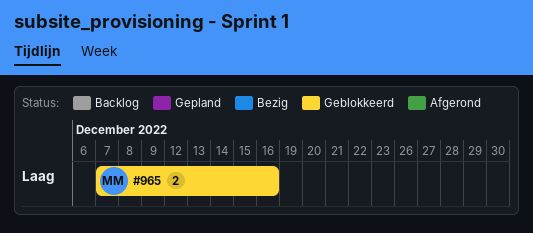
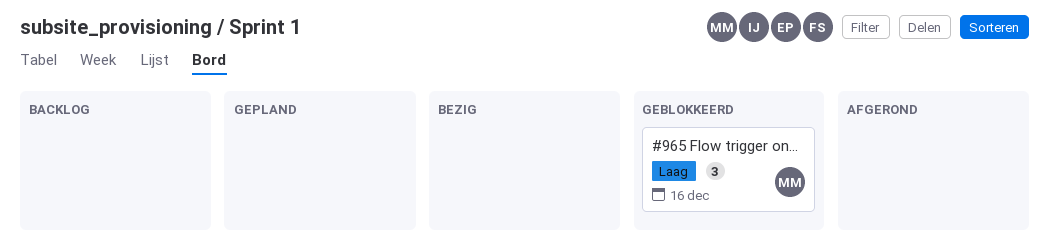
#965, estimate: 2 -> 3

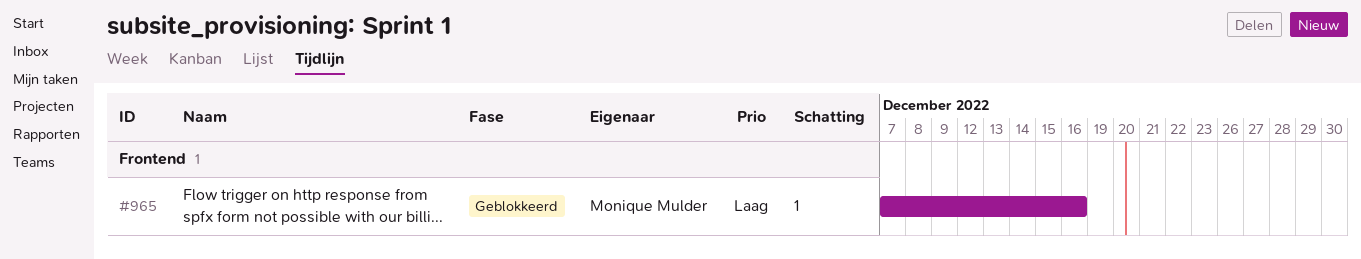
#965, estimate: 3 -> 1

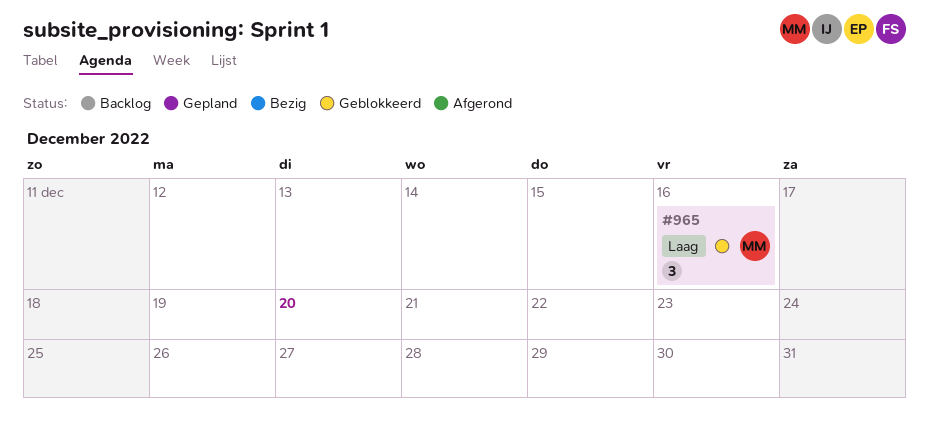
#965, estimate: 1 -> 3

